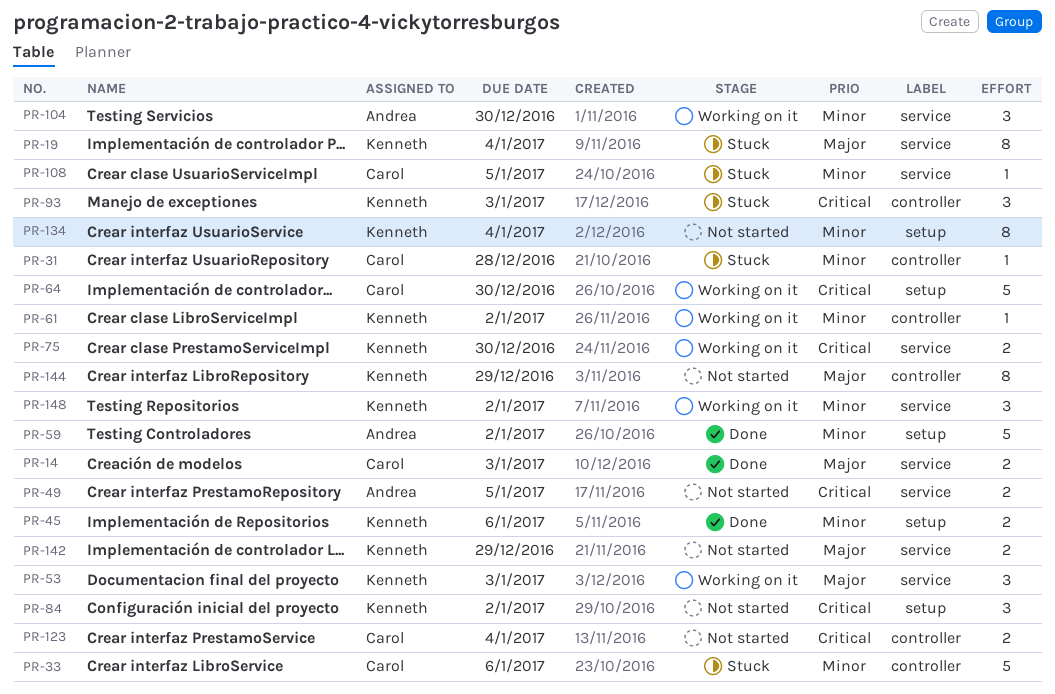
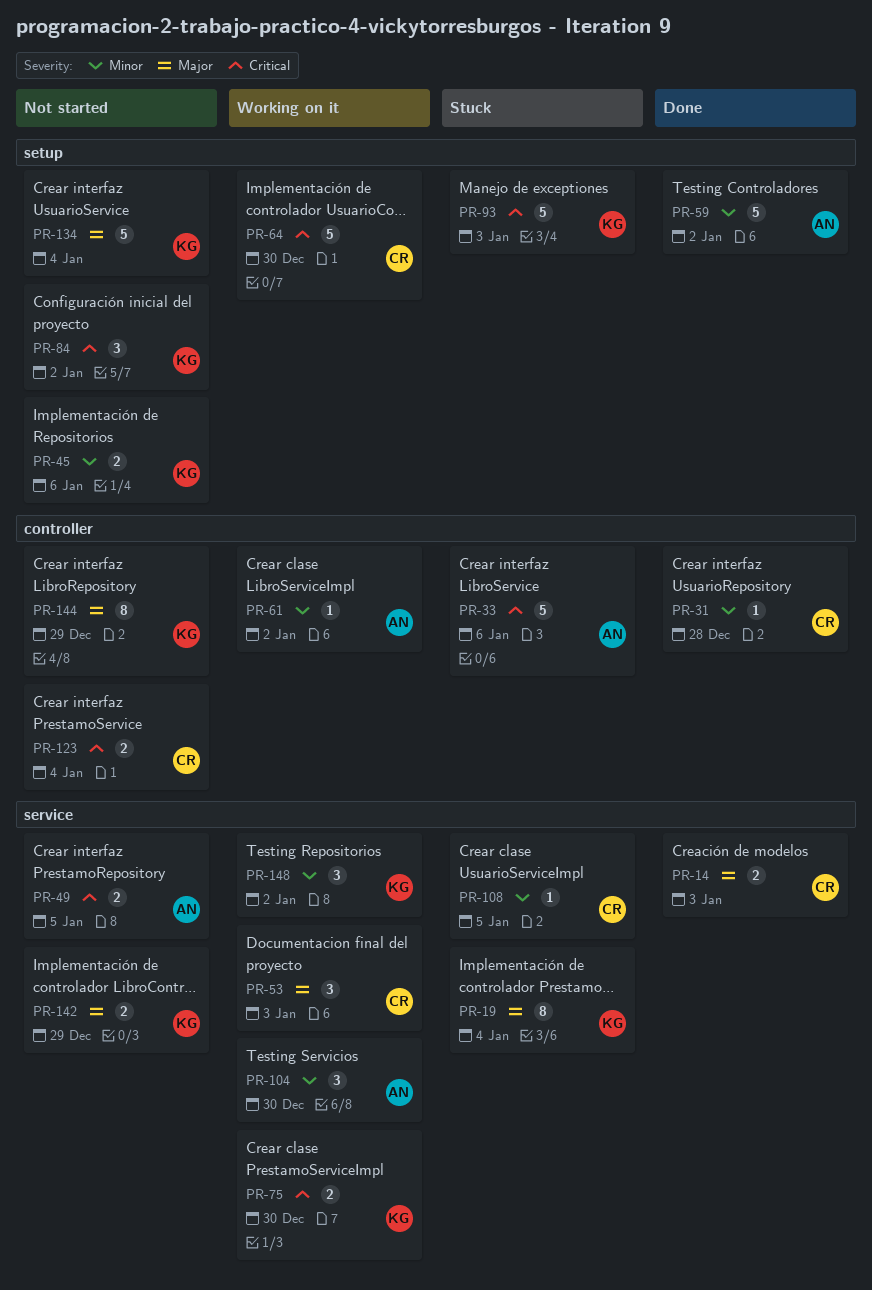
PR-31, status: Stuck -> Done
PR-33, owner: Carol -> Andrea
PR-33, priority: Minor -> Critical
PR-45, status: Done -> Not started
PR-53, owner: Kenneth -> Carol
PR-61, owner: Kenneth -> Andrea
PR-93, label: controller -> setup
PR-93, estimate: 3 -> 5
PR-134, priority: Minor -> Major
PR-134, estimate: 8 -> 5

